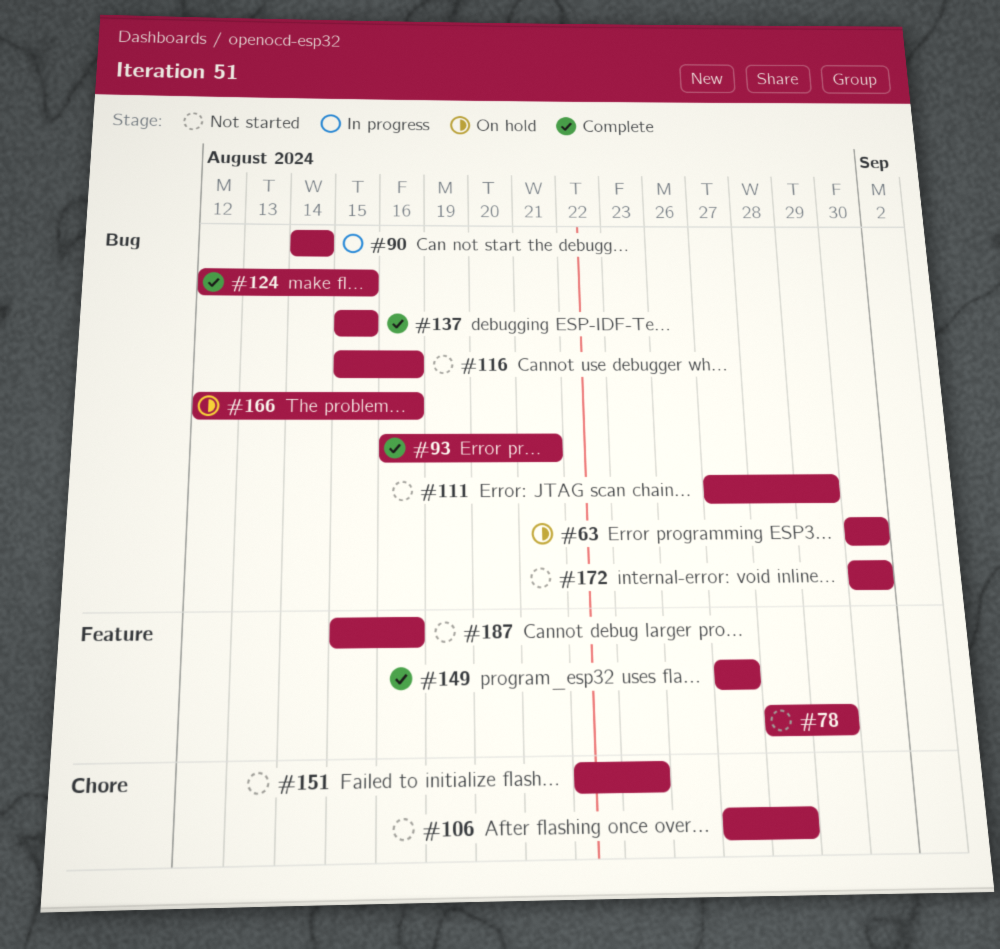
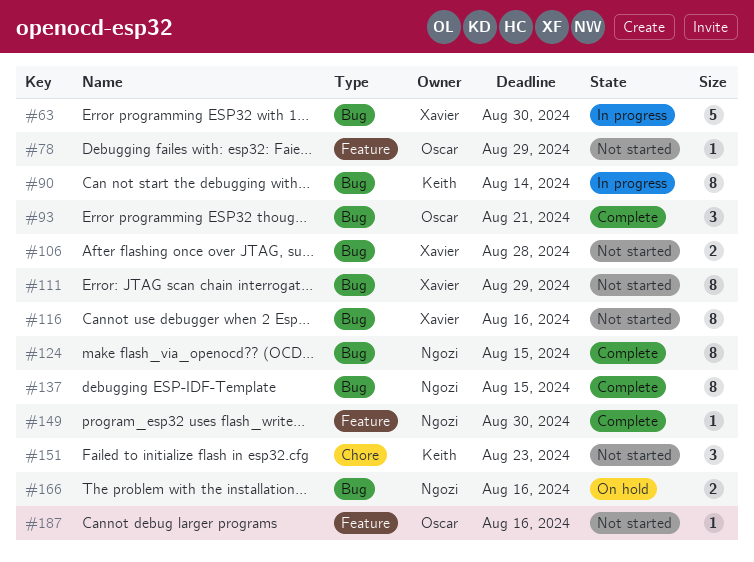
#63, status: On hold -> In progress
#106, label: Chore -> Bug
#149, due: Aug 27 -> Aug 30
#172: present -> none

